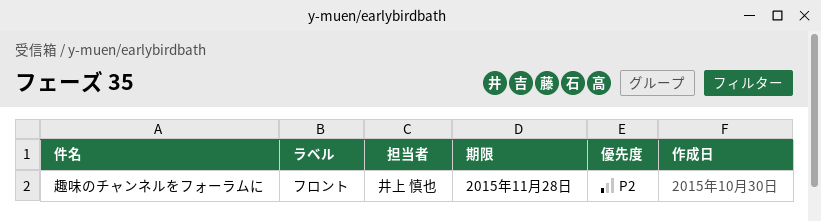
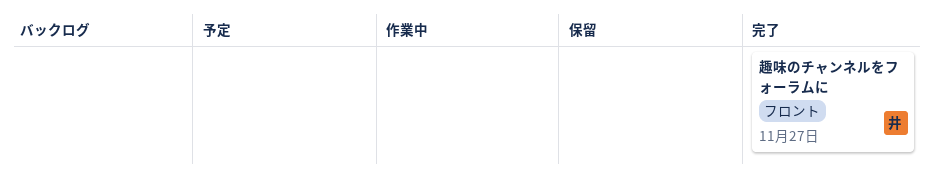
趣味のチャンネルをフォーラムに, due: Nov 28 -> Nov 27

